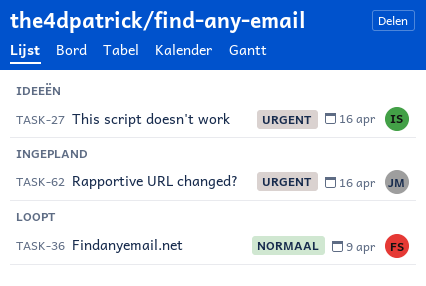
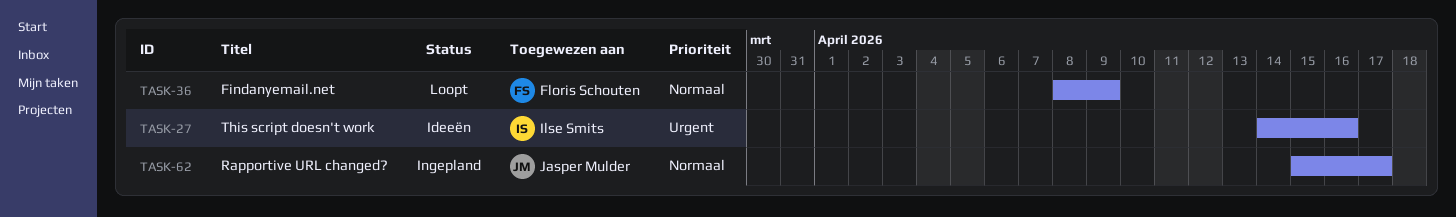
TASK-62, priority: Urgent -> Normaal
TASK-62, due: Apr 16 -> Apr 17

